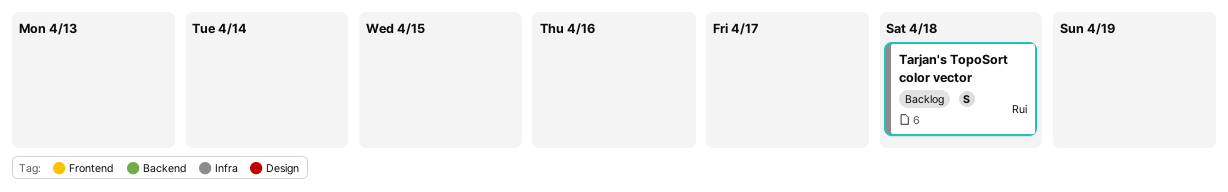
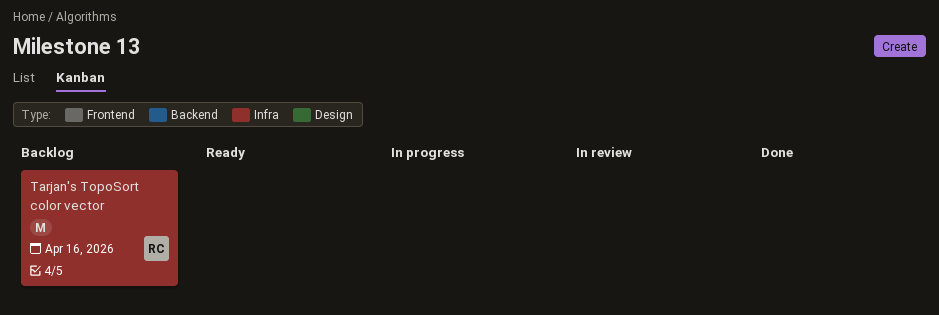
Tarjan's TopoSort color vector, estimate: S -> M
Tarjan's TopoSort color vector, due: Apr 18 -> Apr 16

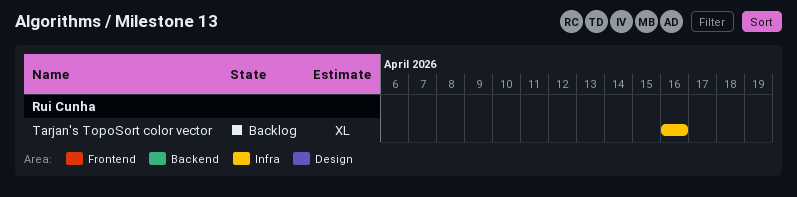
Tarjan's TopoSort color vector, estimate: M -> XL

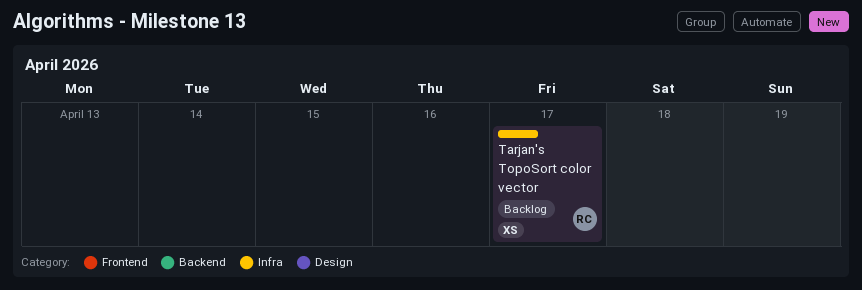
Tarjan's TopoSort color vector, estimate: XL -> XS
Tarjan's TopoSort color vector, due: Apr 16 -> Apr 17

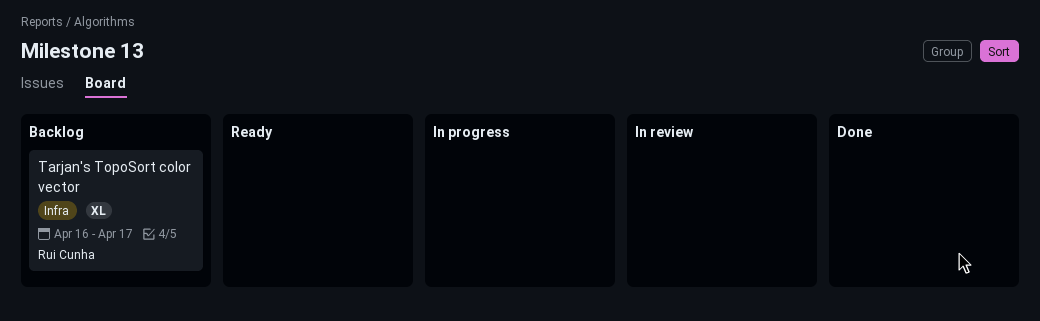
Tarjan's TopoSort color vector, estimate: XS -> XL

